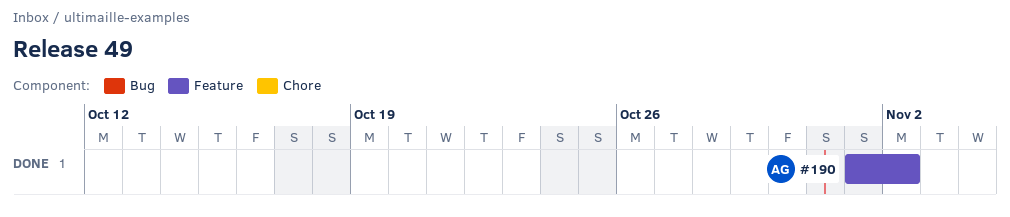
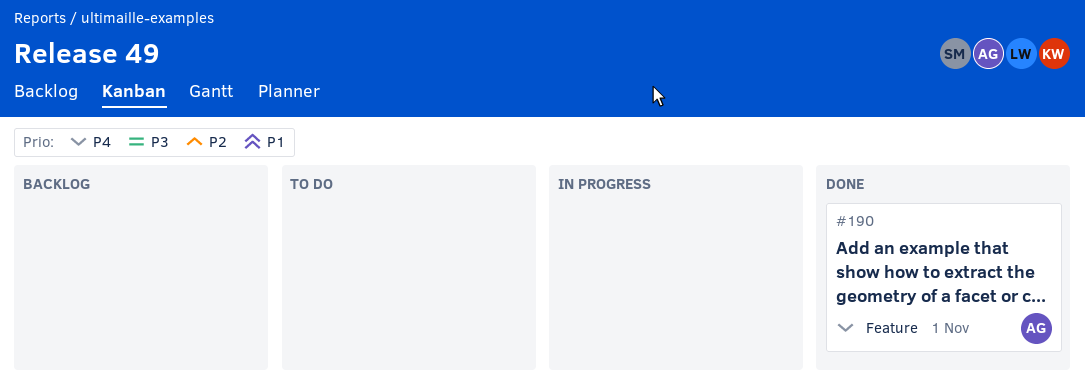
#190, due: Nov 2 -> Nov 1

